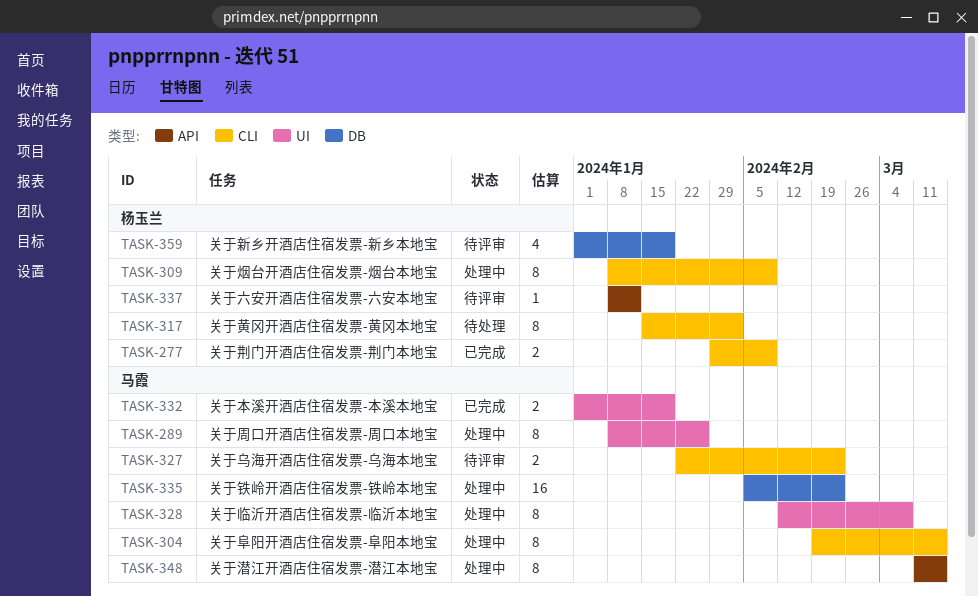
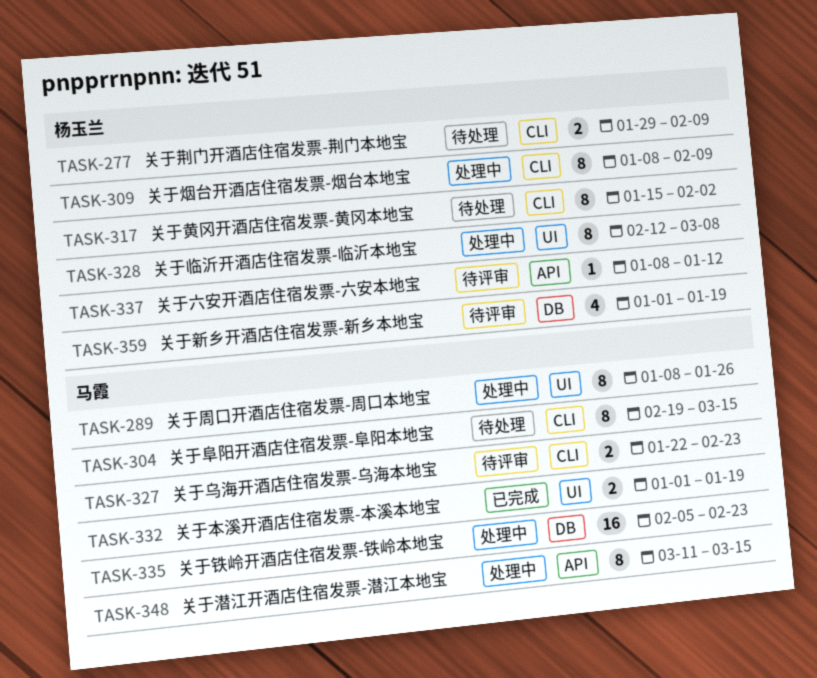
TASK-277, status: 已完成 -> 待处理
TASK-304, status: 处理中 -> 待处理
TASK-328, owner: 马霞 -> 杨玉兰

